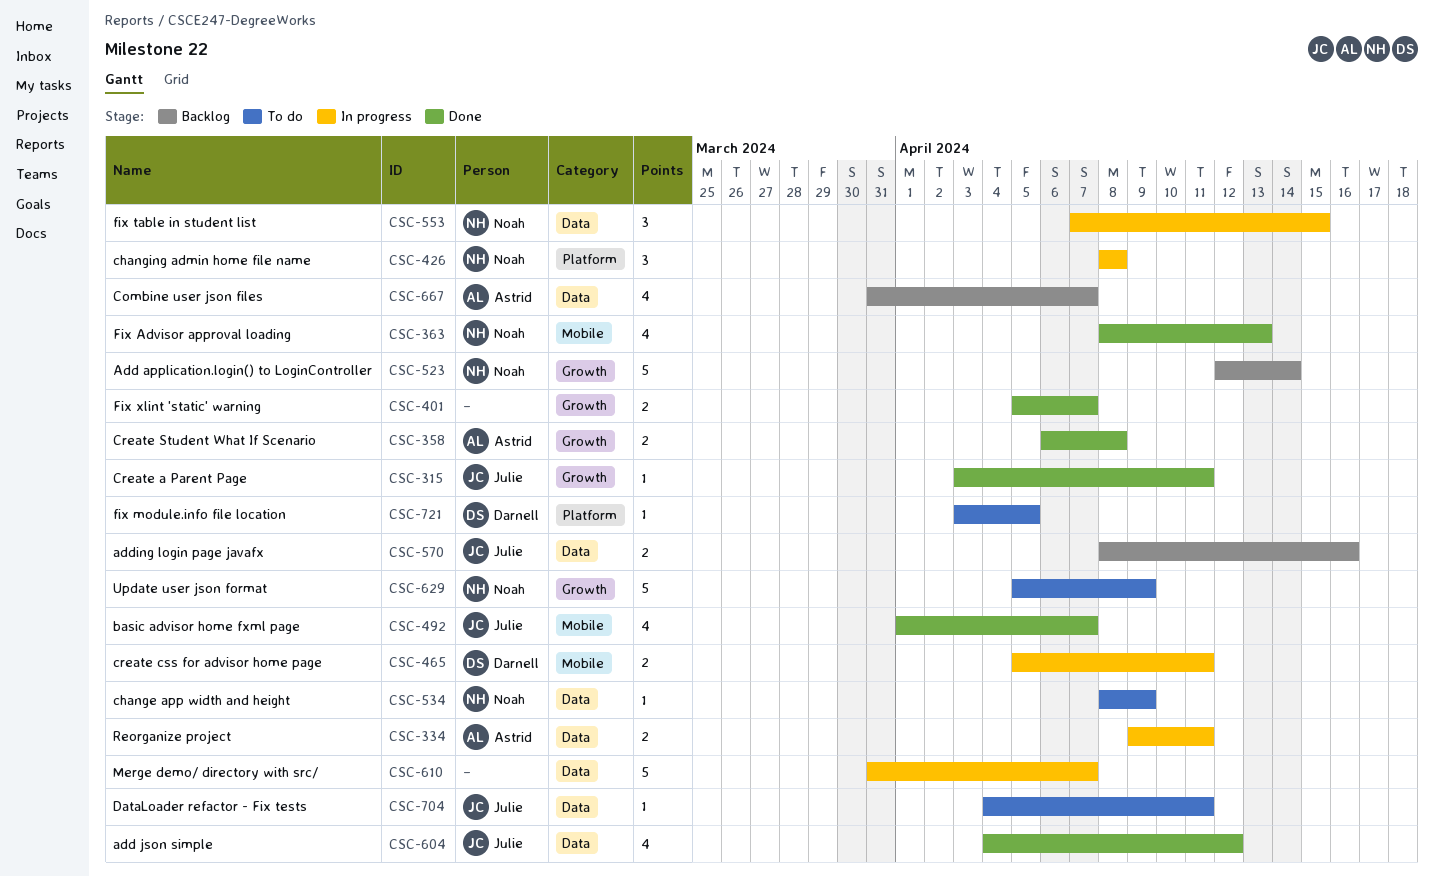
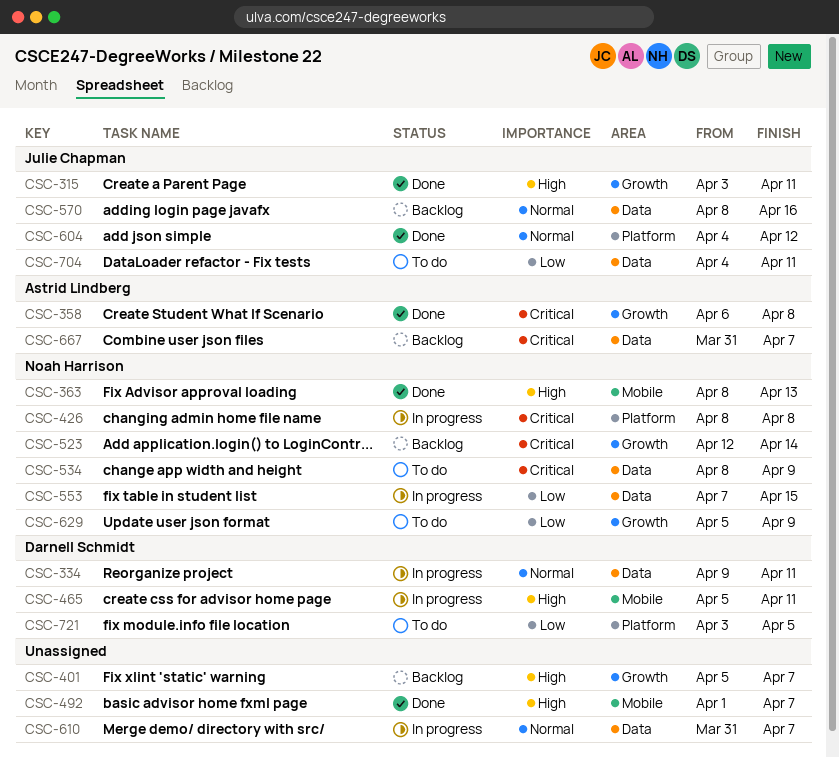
CSC-334, owner: Astrid Lindberg -> Darnell Schmidt
CSC-401, status: Done -> Backlog
CSC-492, owner: Julie Chapman -> none
CSC-604, label: Data -> Platform

